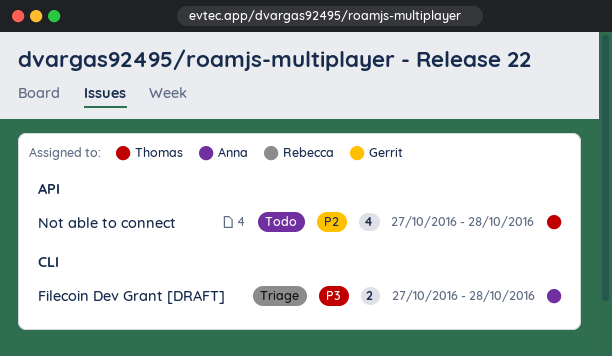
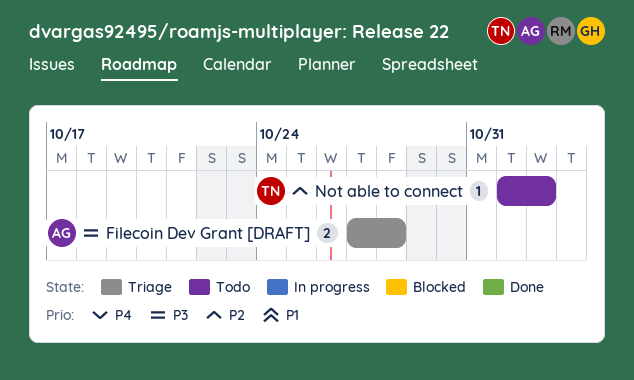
Not able to connect, estimate: 4 -> 1
Not able to connect, start: Oct 27 -> Nov 1
Not able to connect, due: Oct 28 -> Nov 2

